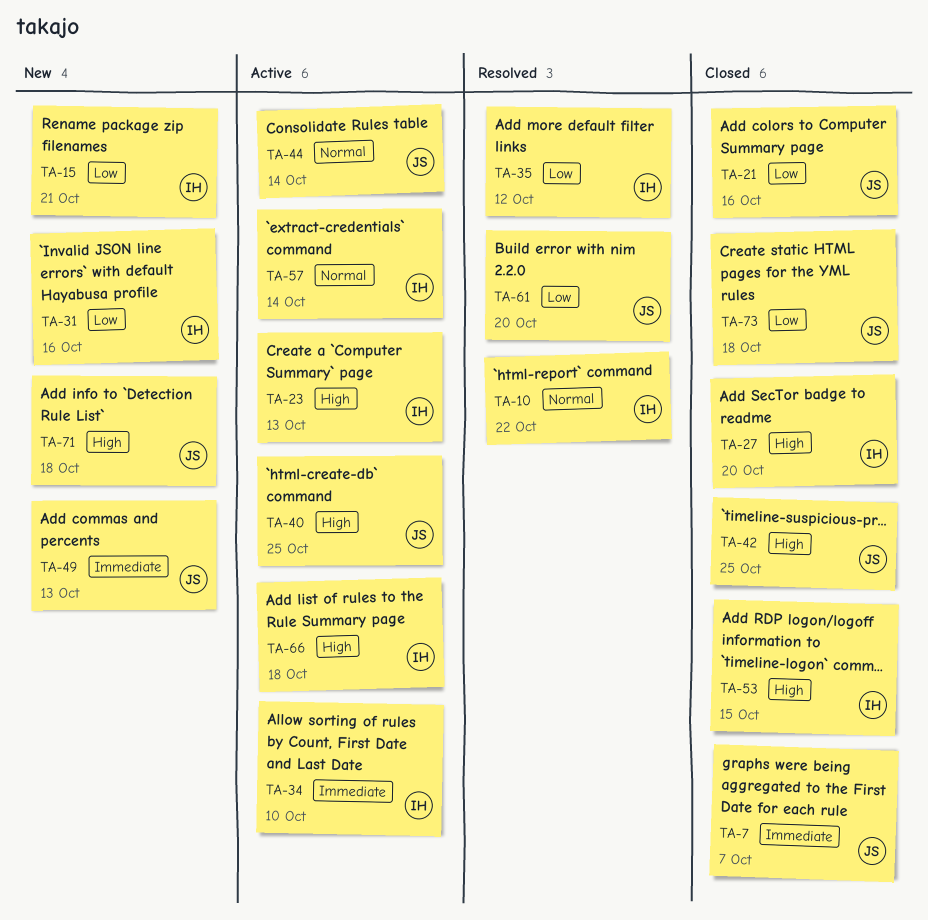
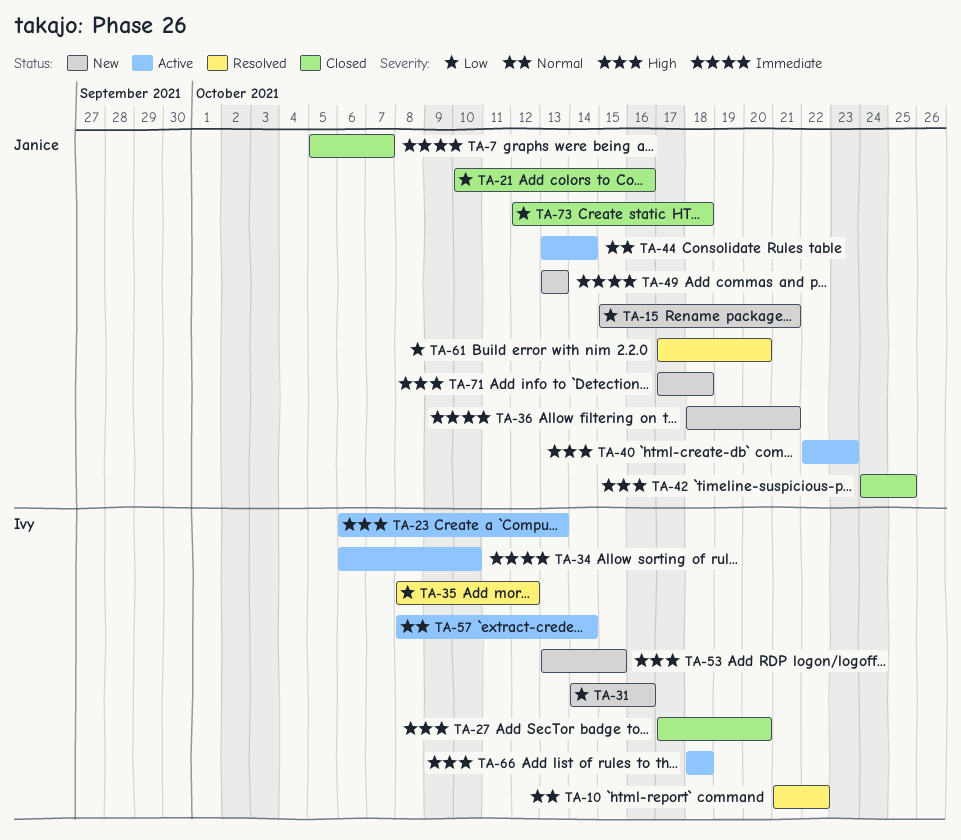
TA-15, owner: Ivy -> Janice
TA-36: none -> present
TA-40, due: Oct 25 -> Oct 23
TA-53, status: Closed -> New

